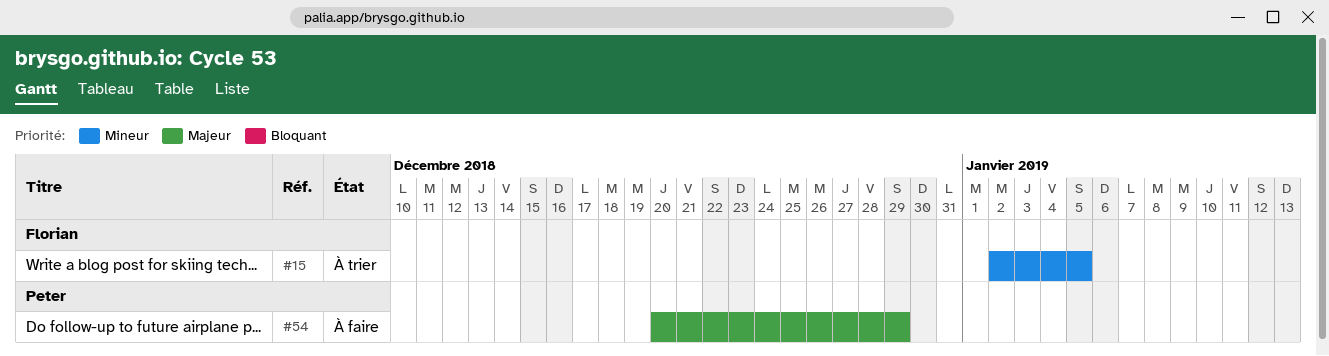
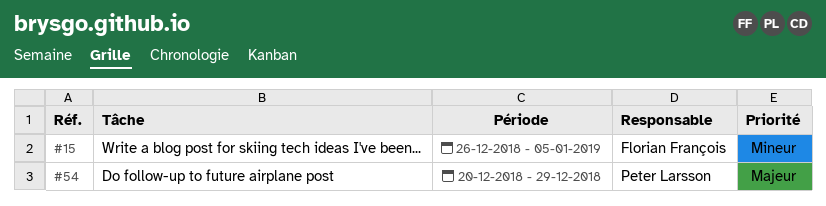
#15, start: Jan 2 -> Dec 26

